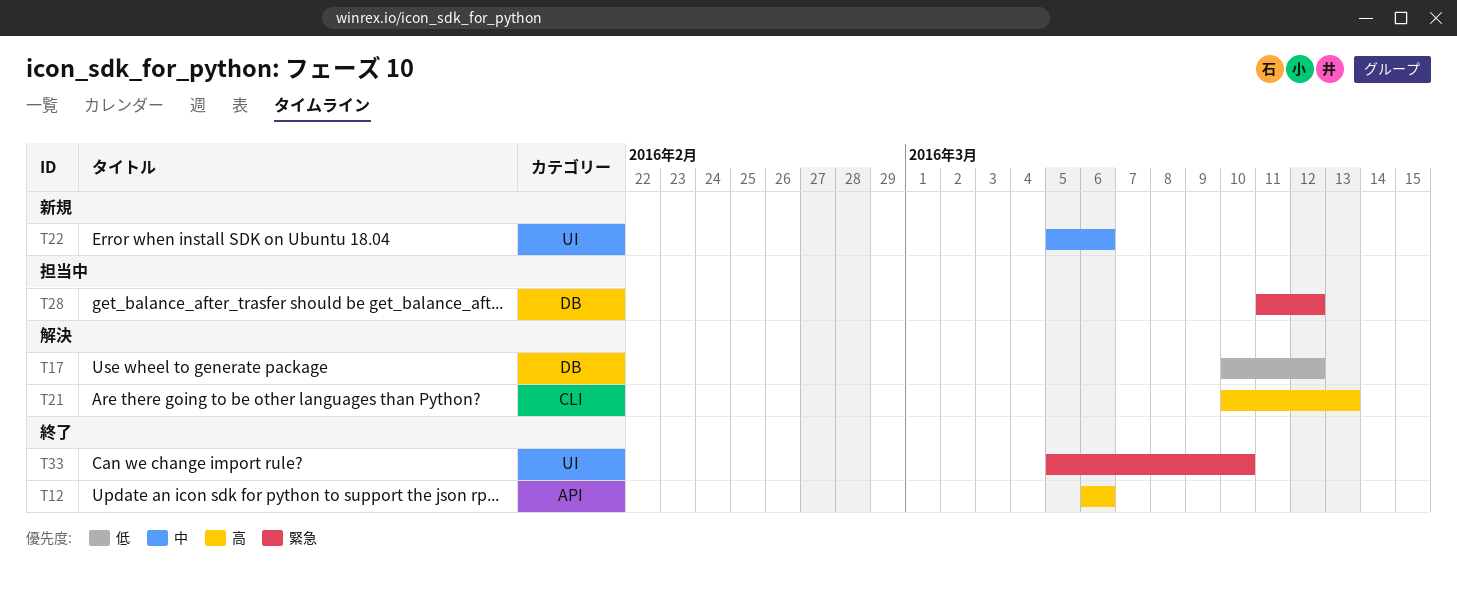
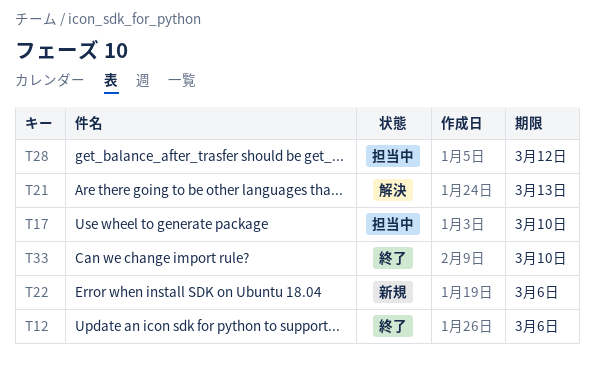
T17, status: 解決 -> 担当中
T17, due: Mar 12 -> Mar 10

